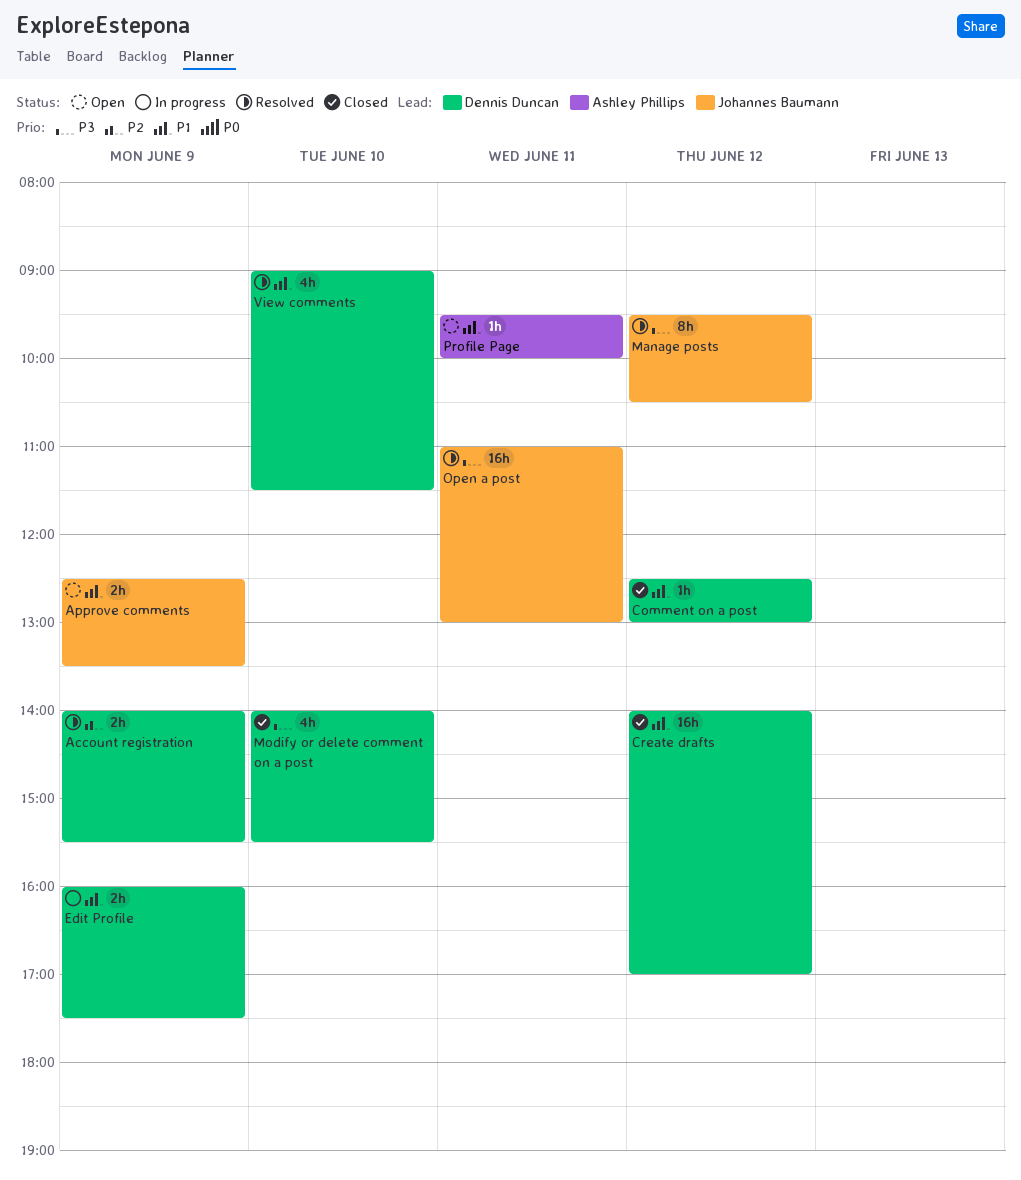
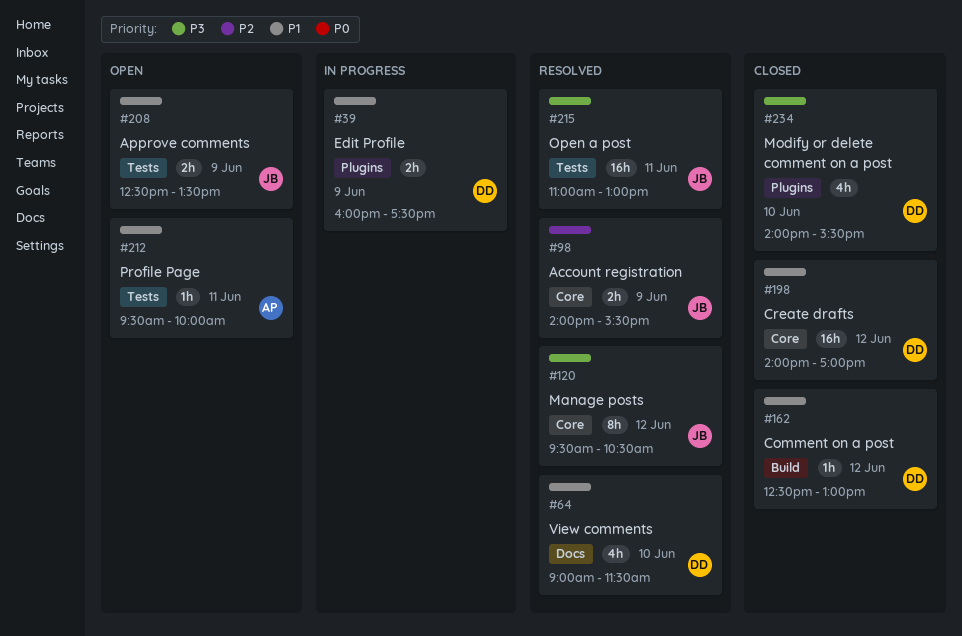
Account registration, owner: Dennis Duncan -> Johannes Baumann

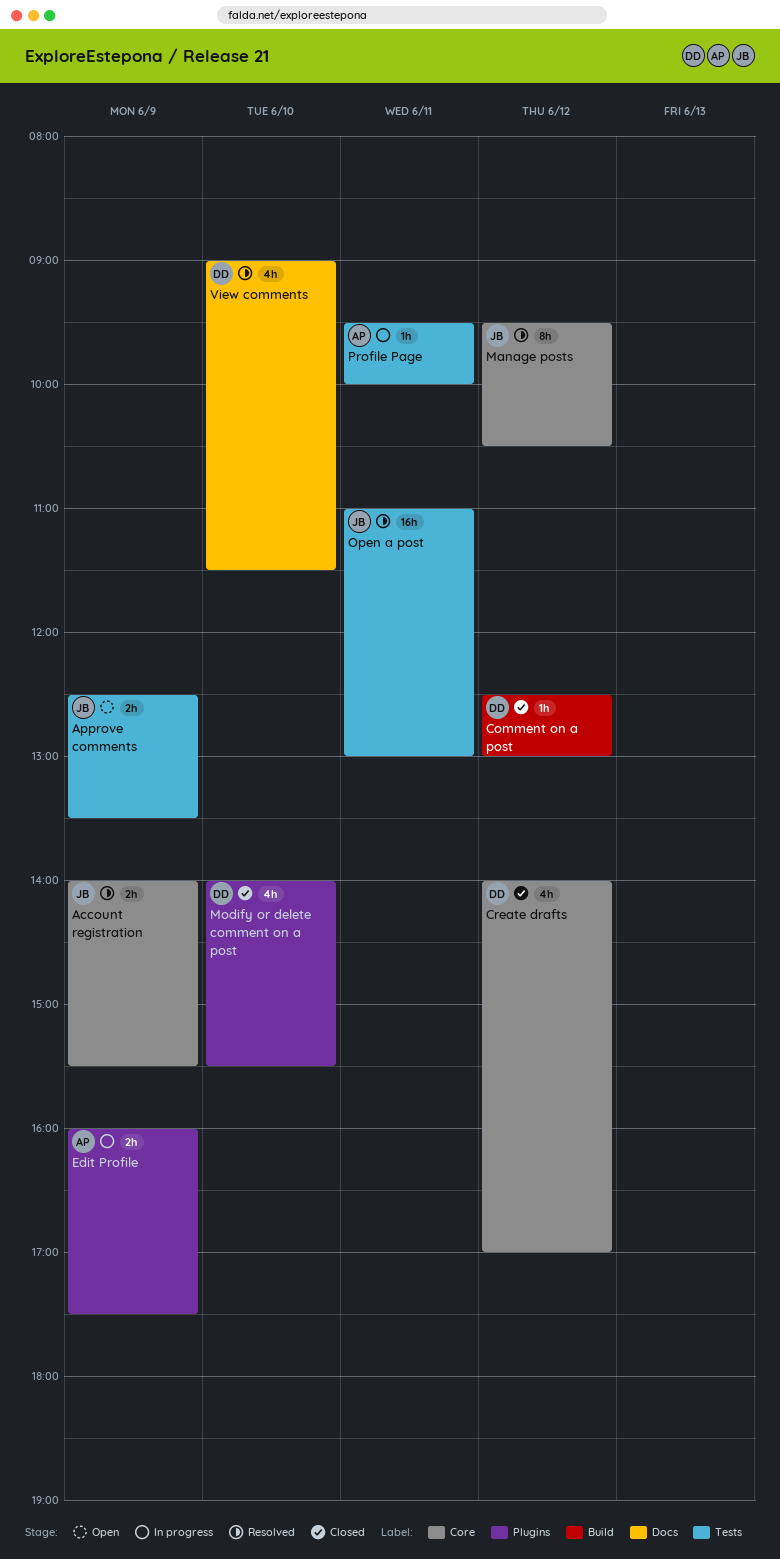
Create drafts, estimate: 16h -> 4h
Edit Profile, owner: DD -> AP
Profile Page, status: Open -> In progress

